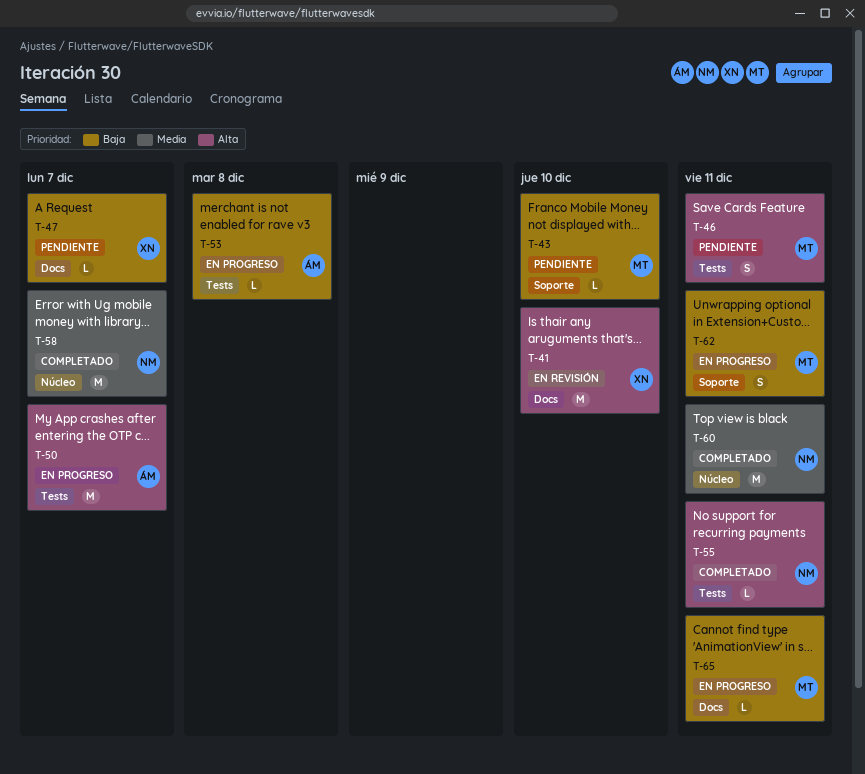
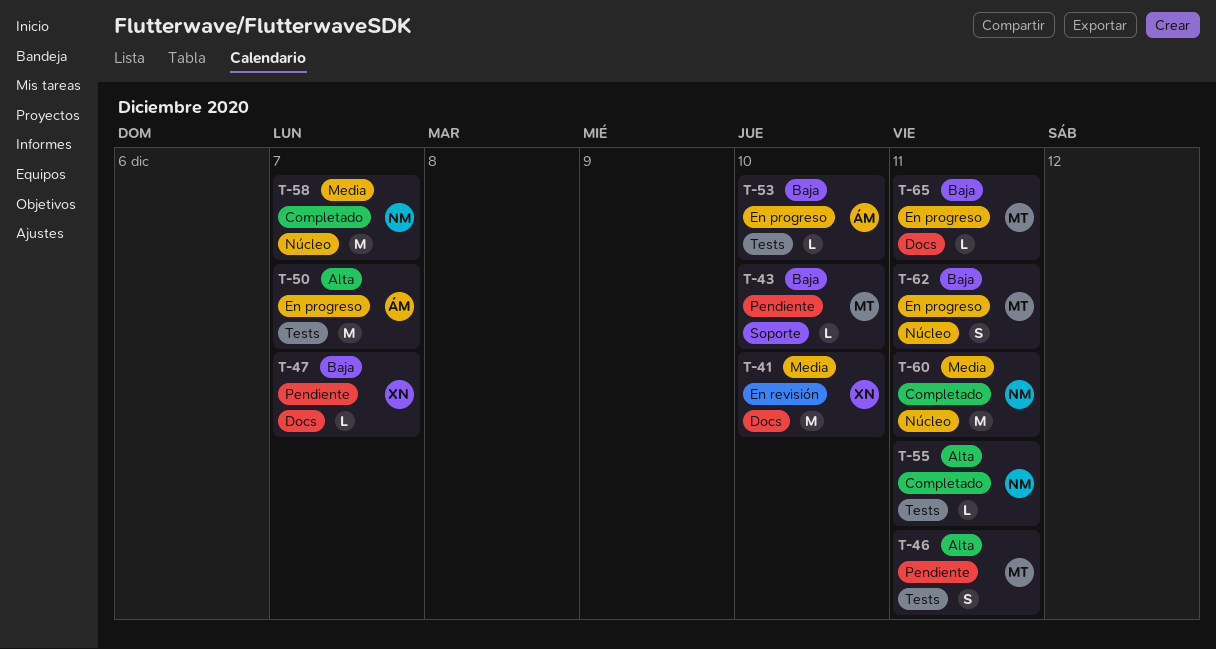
T-41, priority: Alta -> Media
T-53, due: Dec 8 -> Dec 10
T-62, label: Soporte -> Núcleo

